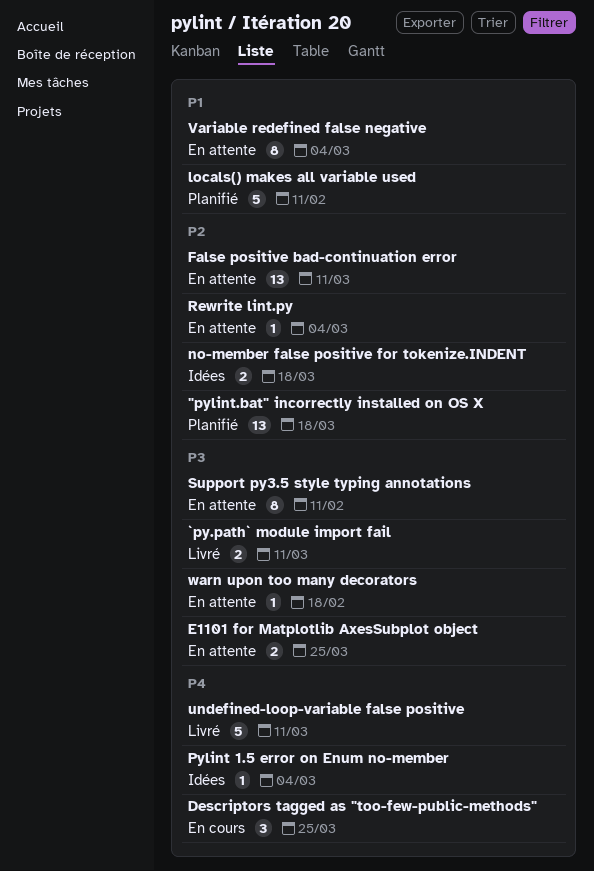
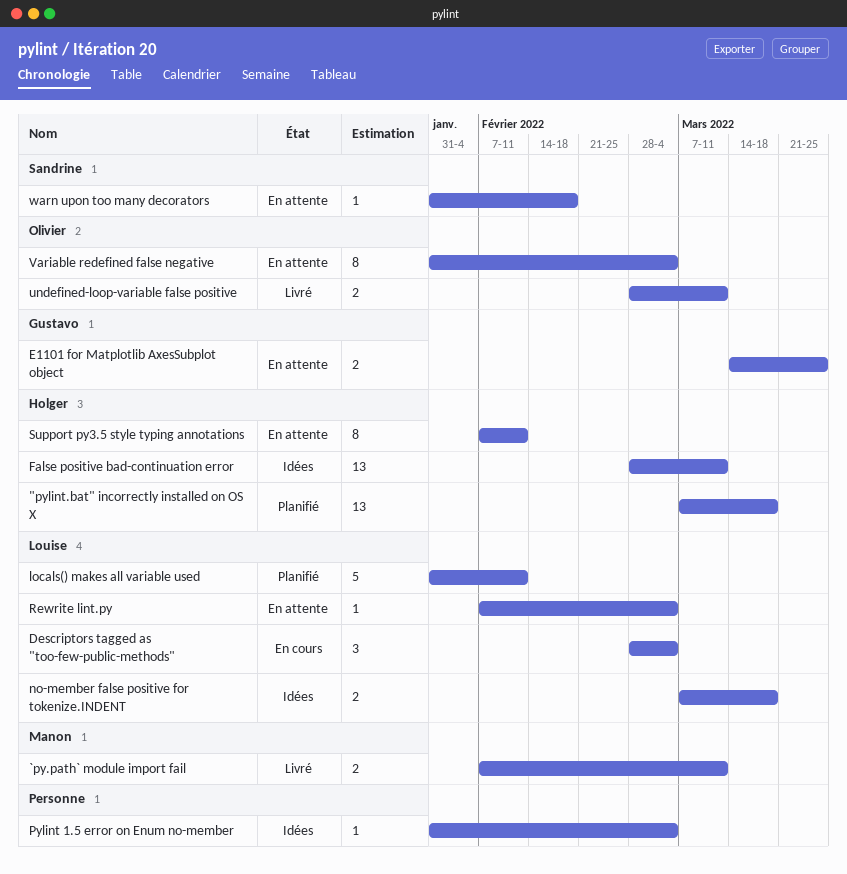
Descriptors tagged as "too-few-public-methods", due: Mar 25 -> Mar 4
False positive bad-continuation error, status: En attente -> Idées
undefined-loop-variable false positive, estimate: 5 -> 2

